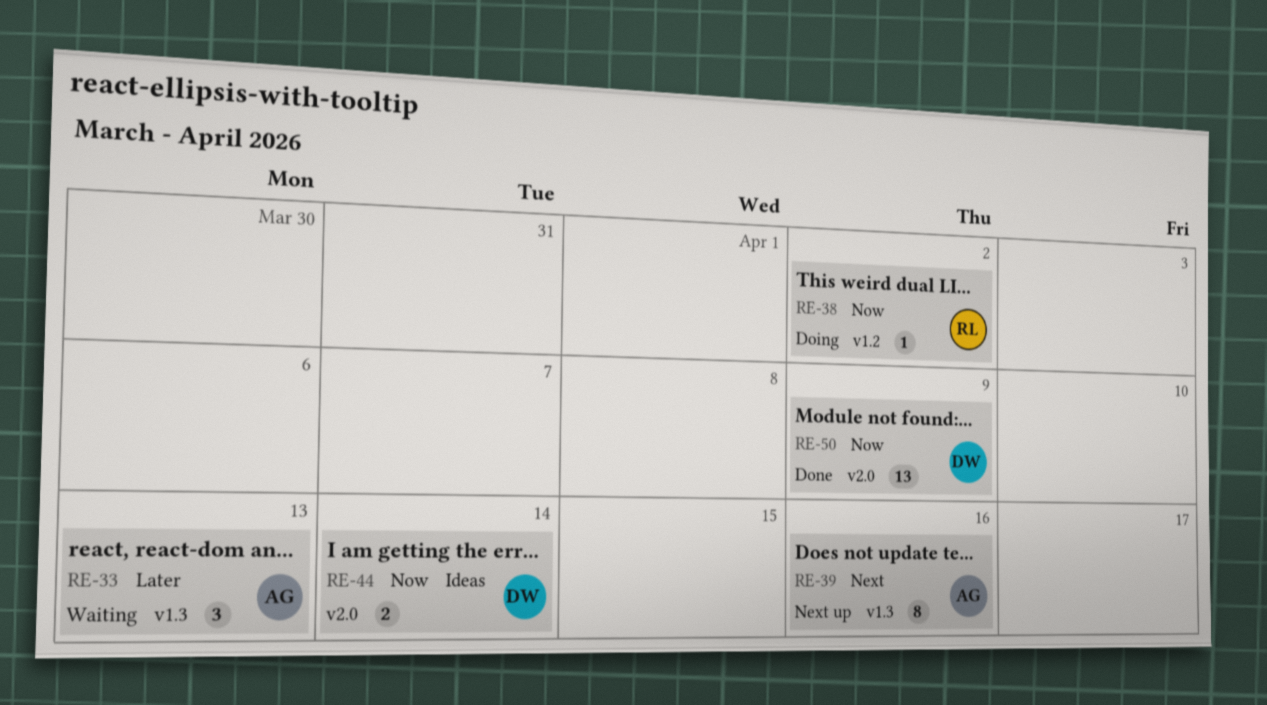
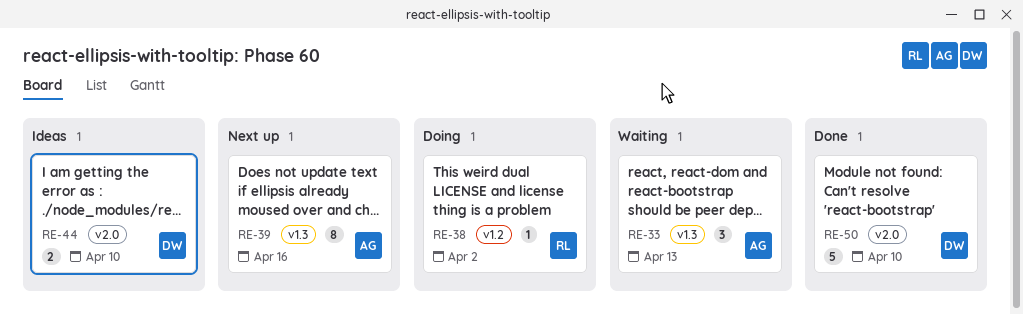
RE-44, due: Apr 14 -> Apr 10
RE-50, estimate: 13 -> 5
RE-50, due: Apr 9 -> Apr 10

